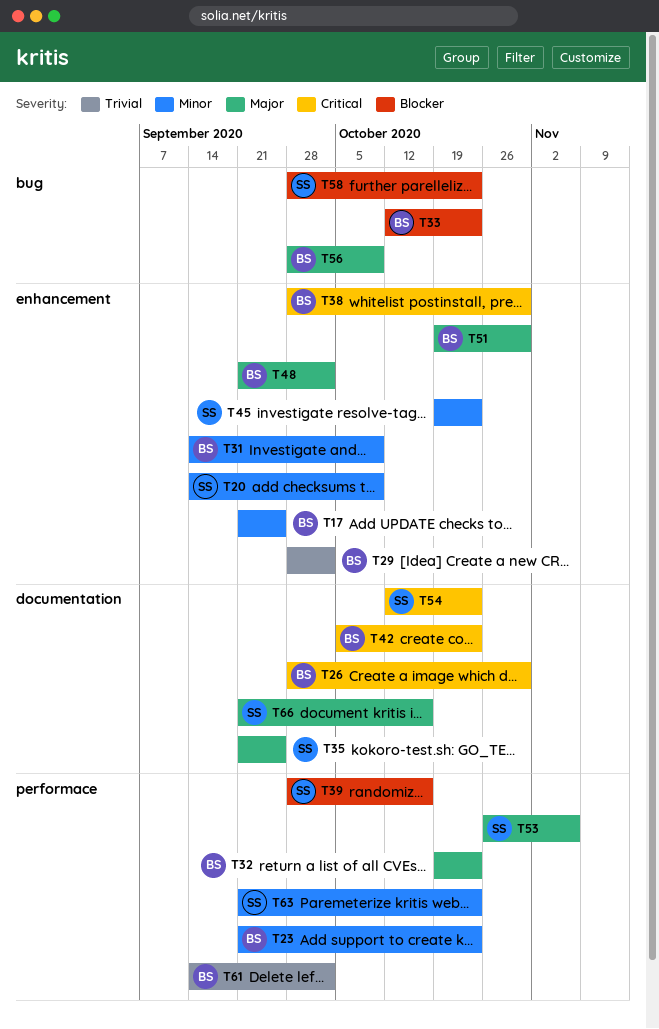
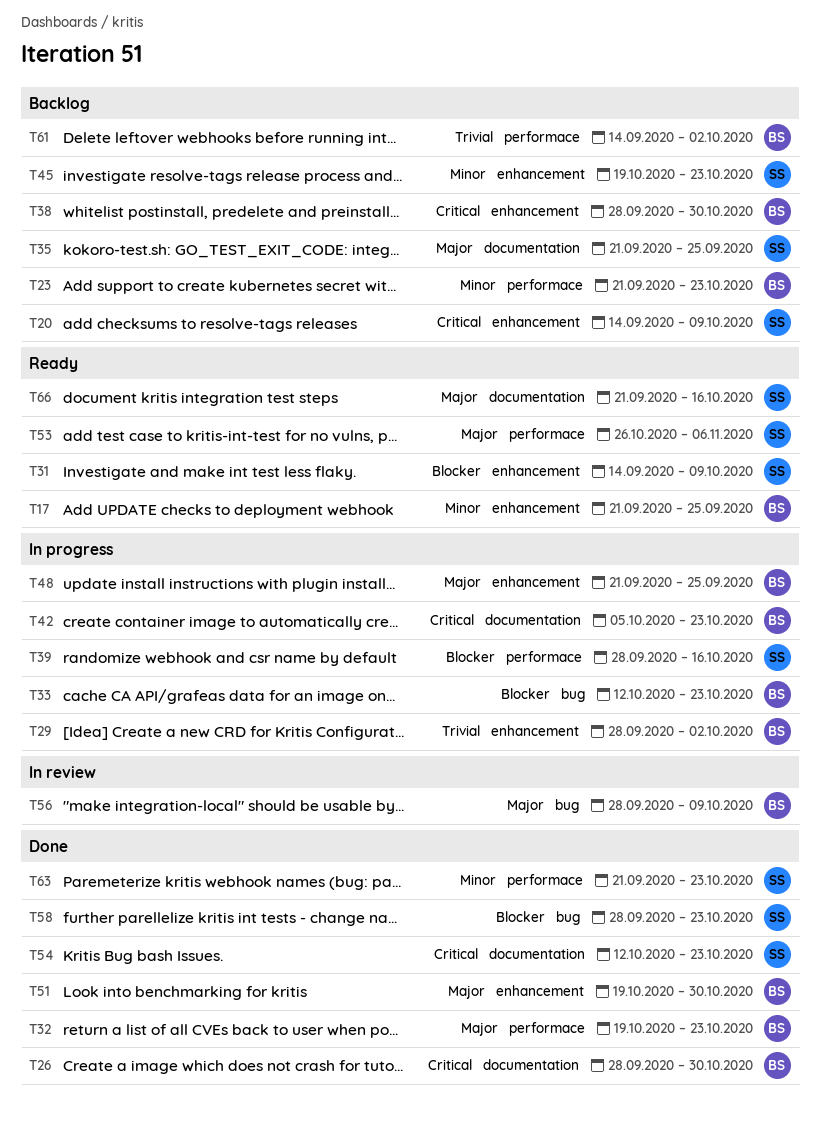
T20, priority: Minor -> Critical
T31, owner: BS -> SS
T31, priority: Minor -> Blocker
T48, due: Oct 2 -> Sep 25

